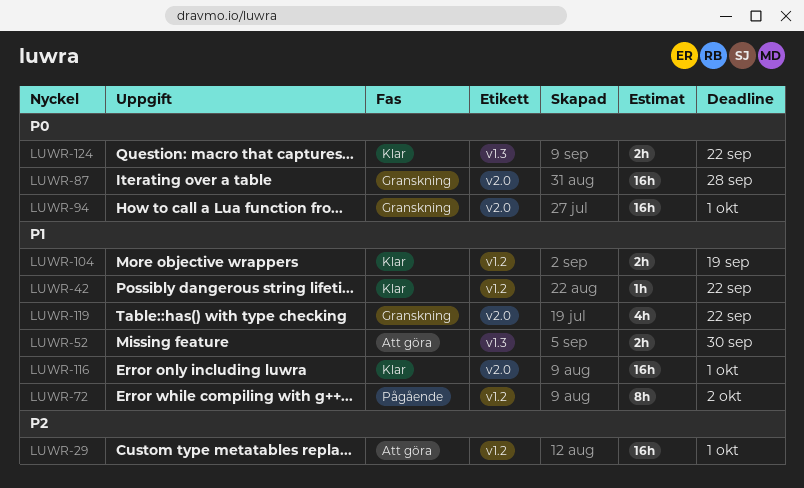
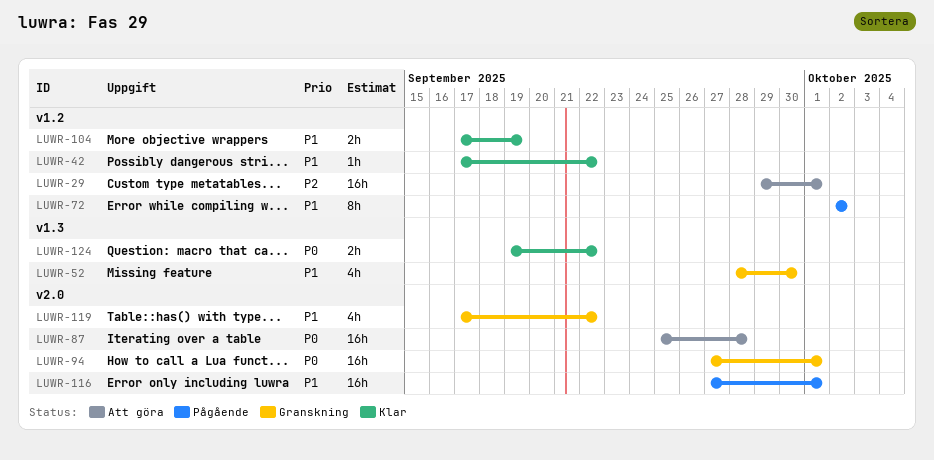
LUWR-52, status: Att göra -> Granskning
LUWR-52, estimate: 2h -> 4h
LUWR-87, status: Granskning -> Att göra
LUWR-116, status: Klar -> Pågående

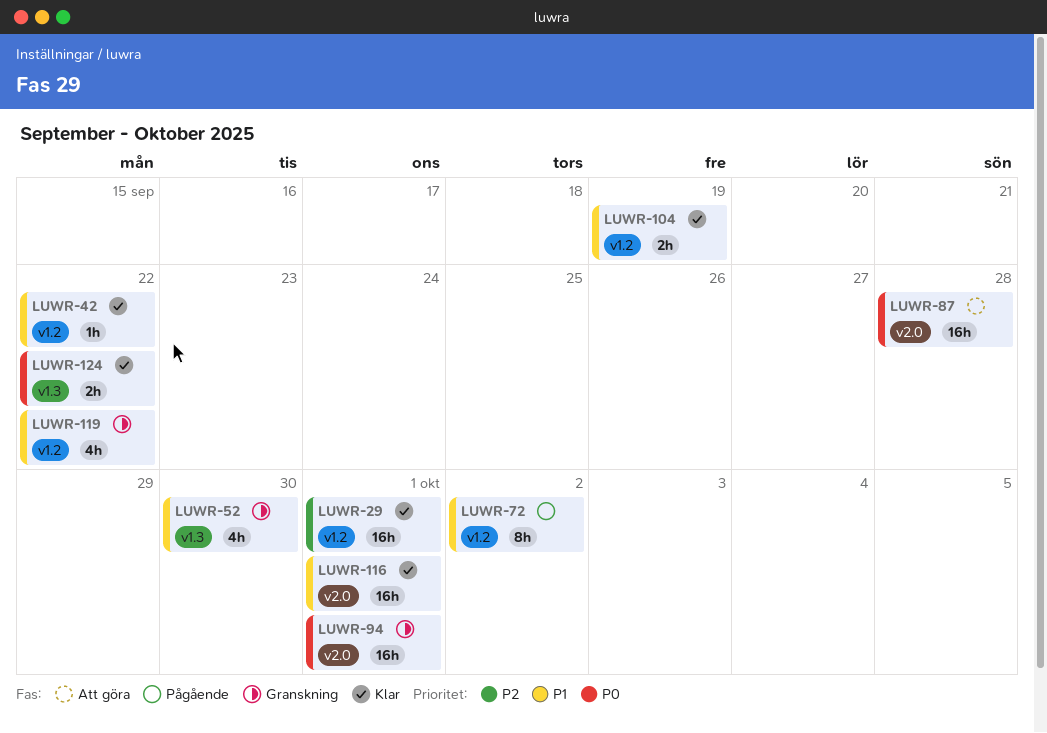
LUWR-29, status: Att göra -> Klar
LUWR-116, status: Pågående -> Klar
LUWR-119, label: v2.0 -> v1.2

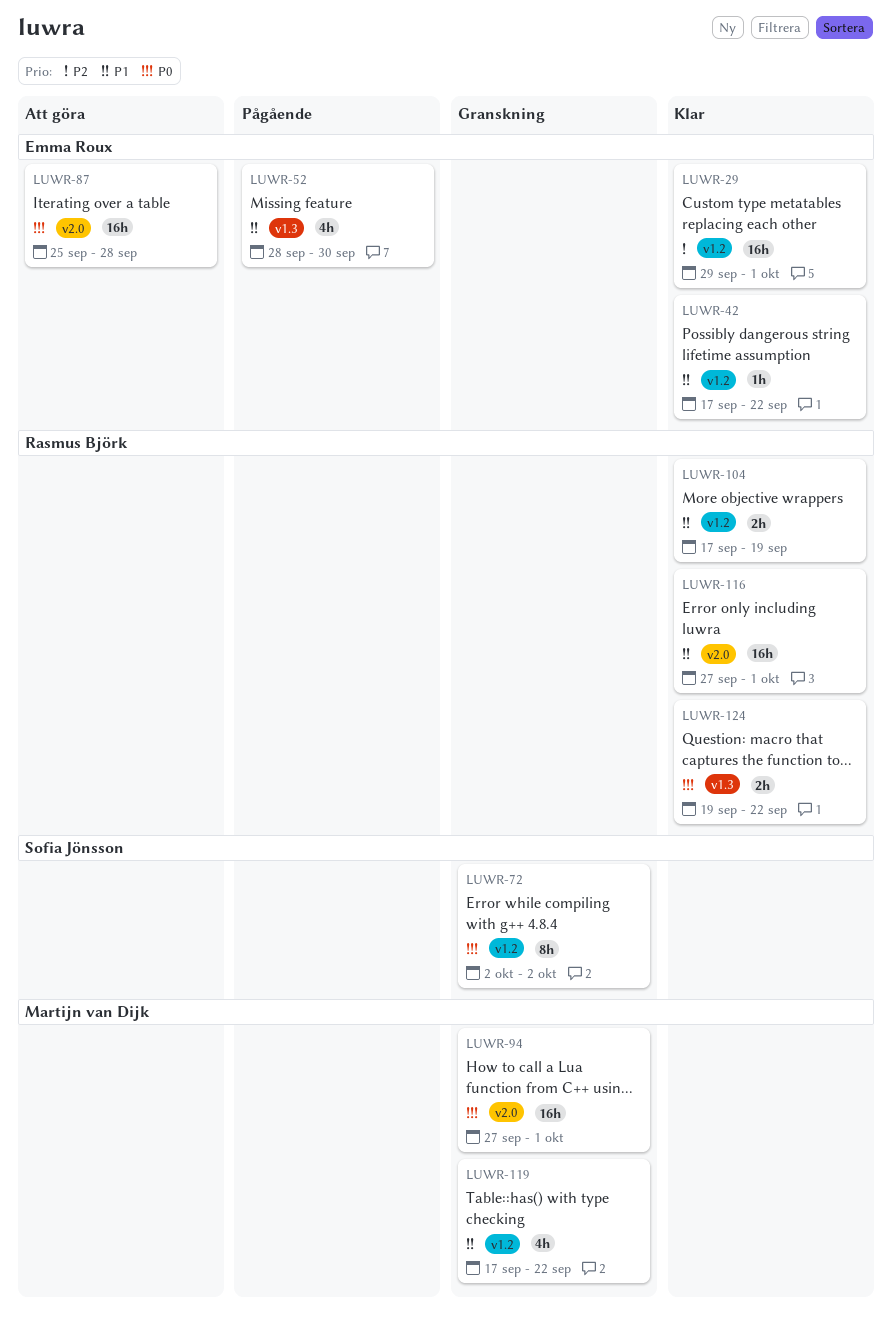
LUWR-52, status: Granskning -> Pågående
LUWR-72, status: Pågående -> Granskning
LUWR-72, priority: P1 -> P0

